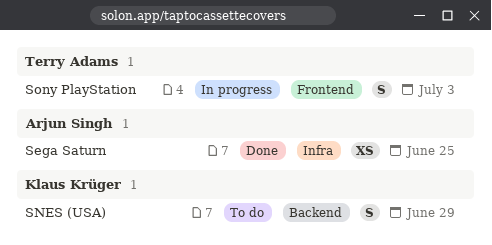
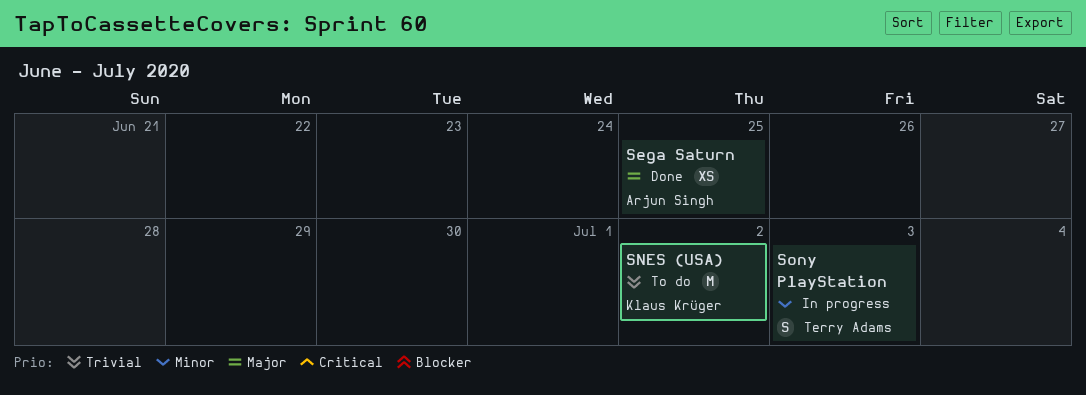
SNES (USA), estimate: S -> M
SNES (USA), due: Jun 29 -> Jul 2

